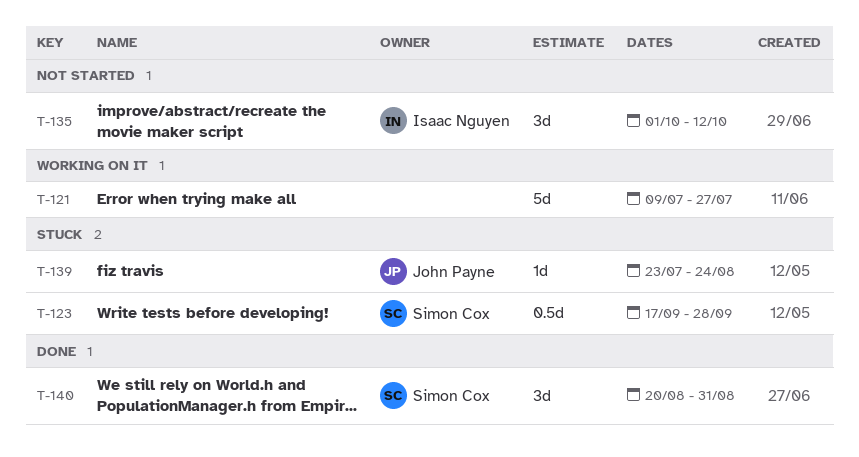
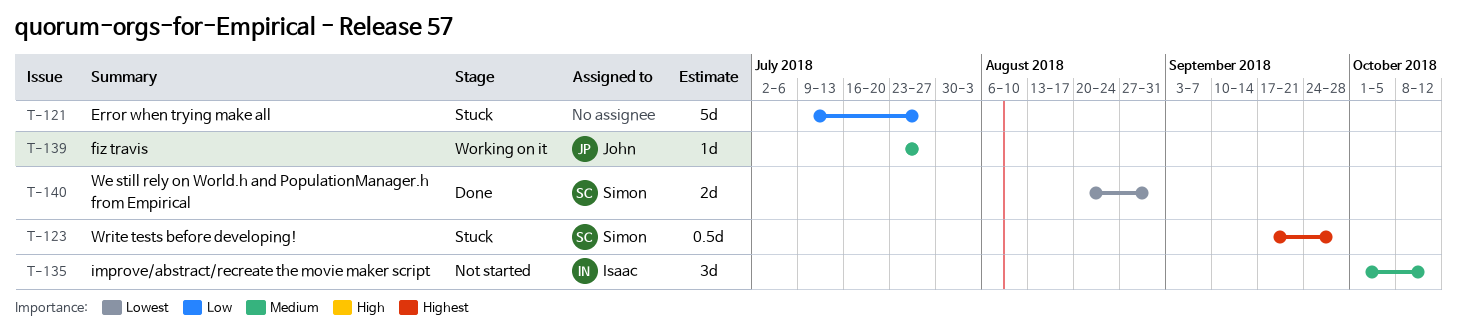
T-121, status: Working on it -> Stuck
T-139, status: Stuck -> Working on it
T-139, due: Aug 24 -> Jul 27
T-140, estimate: 3d -> 2d

